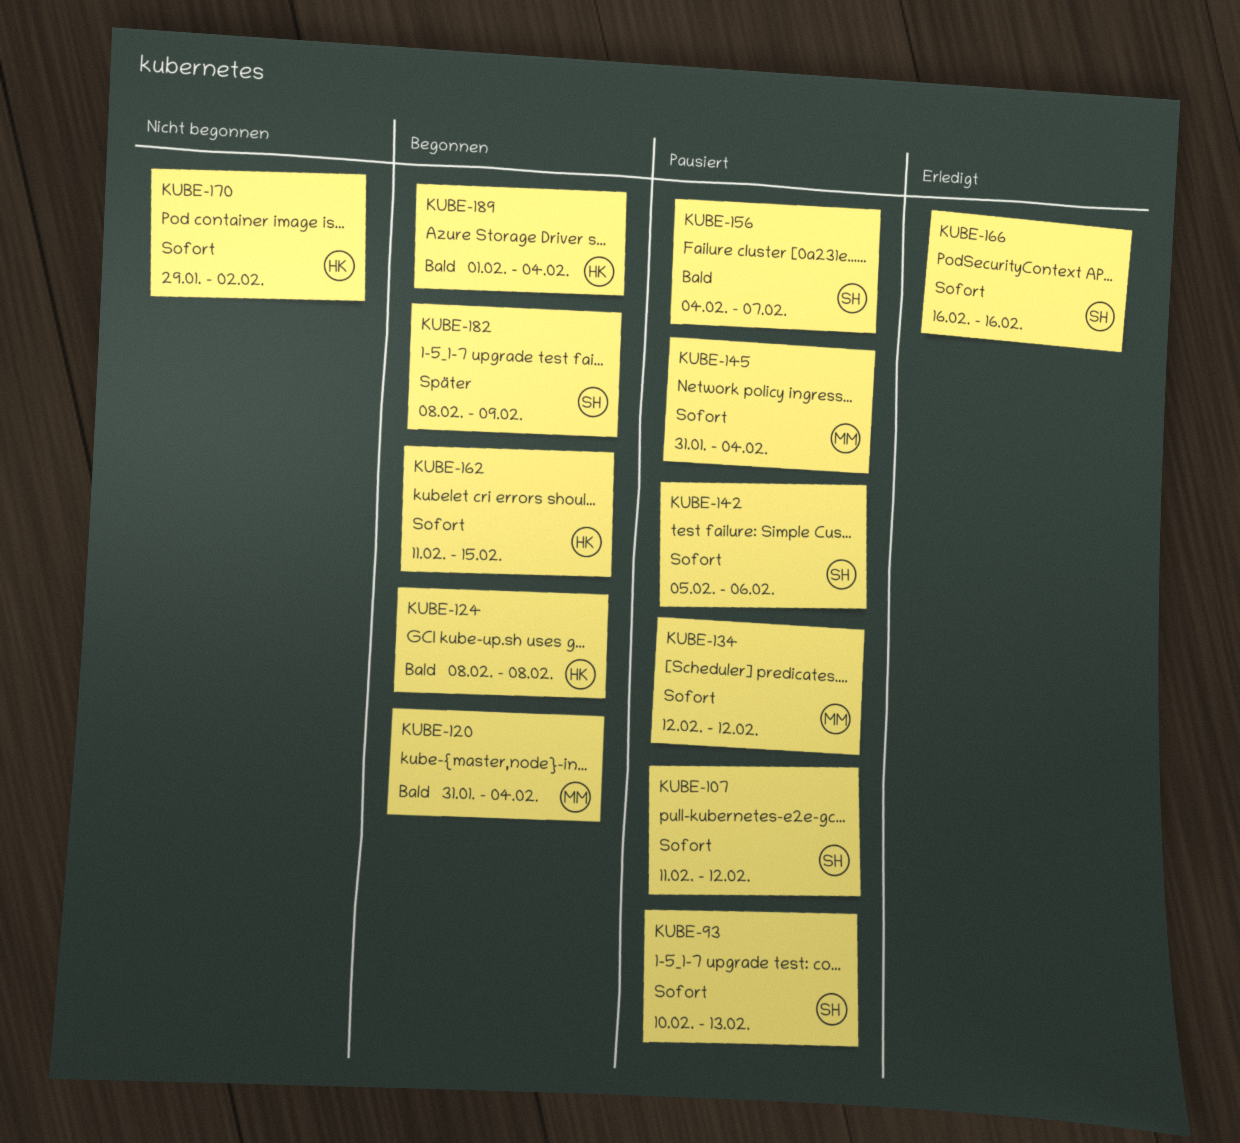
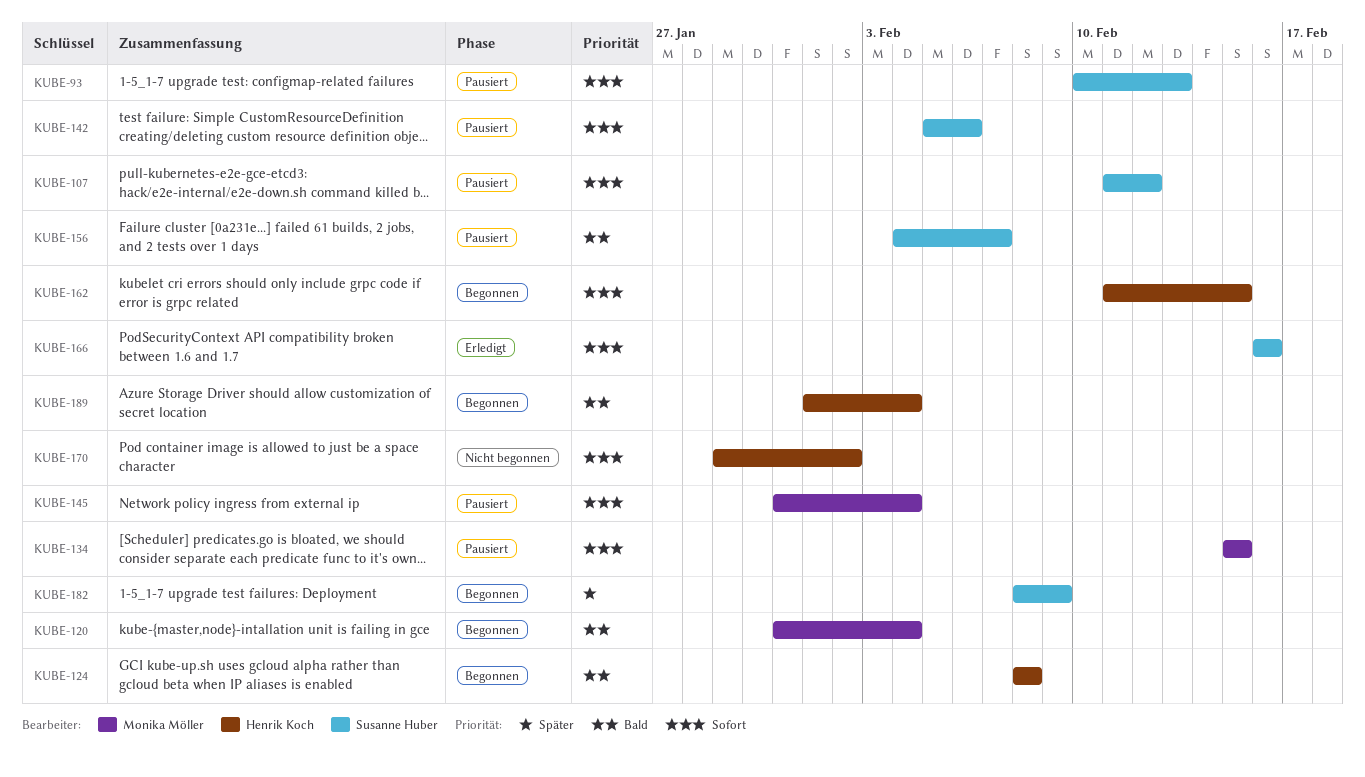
KUBE-134, start: Feb 12 -> Feb 15
KUBE-134, due: Feb 12 -> Feb 15

